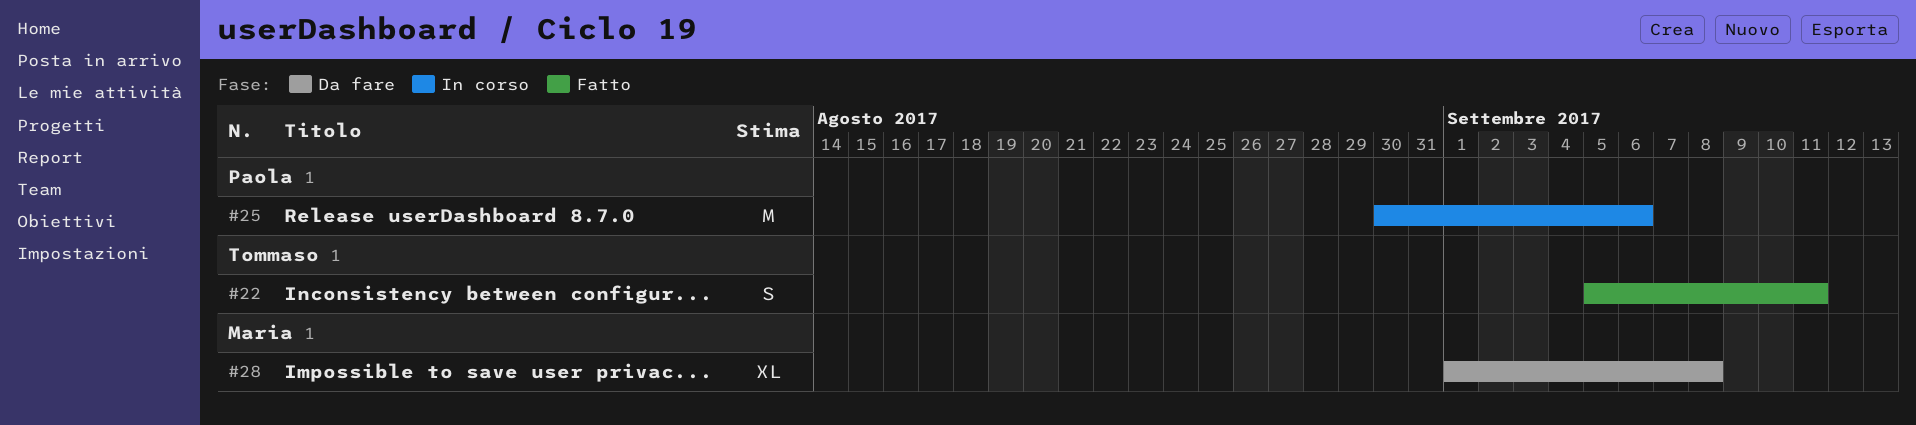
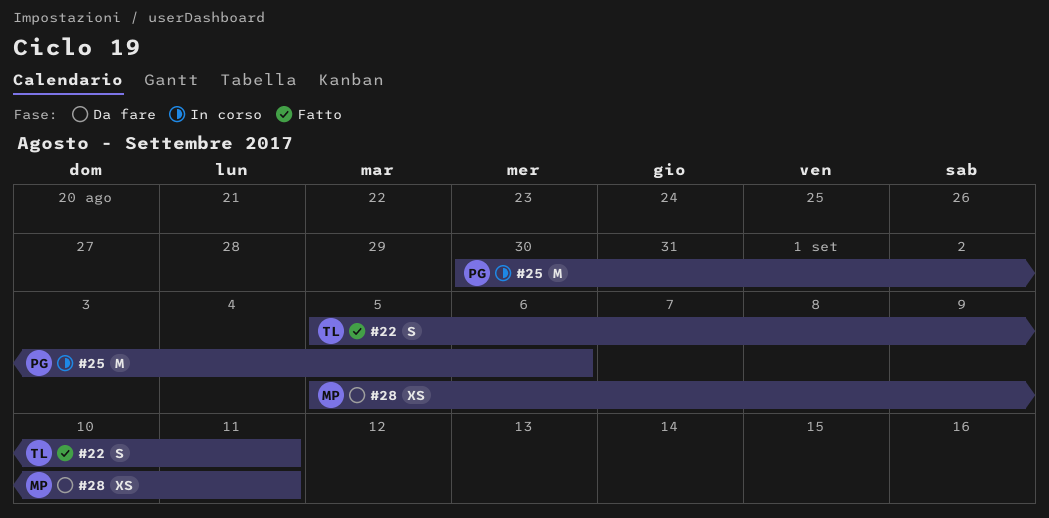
#28, estimate: XL -> XS
#28, start: Sep 1 -> Sep 5
#28, due: Sep 8 -> Sep 11

